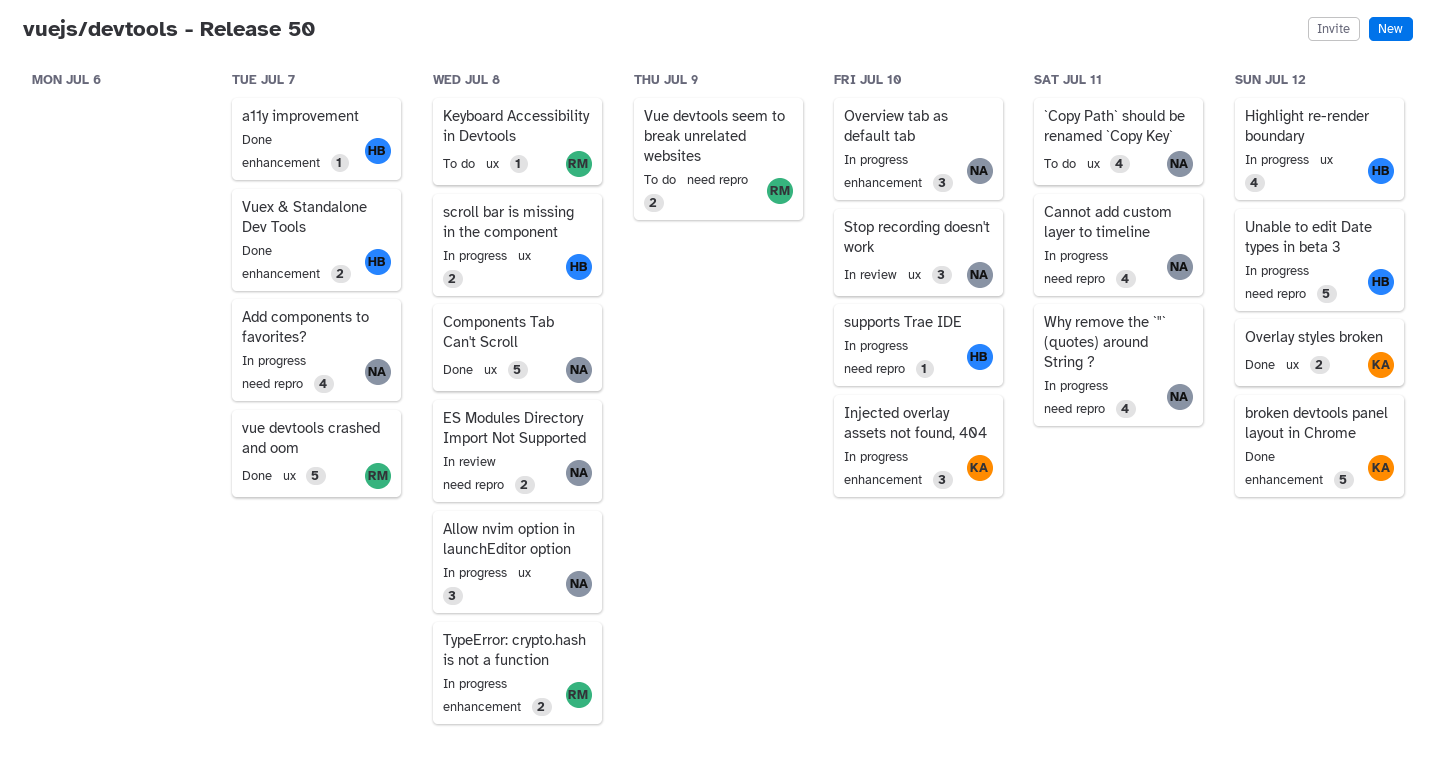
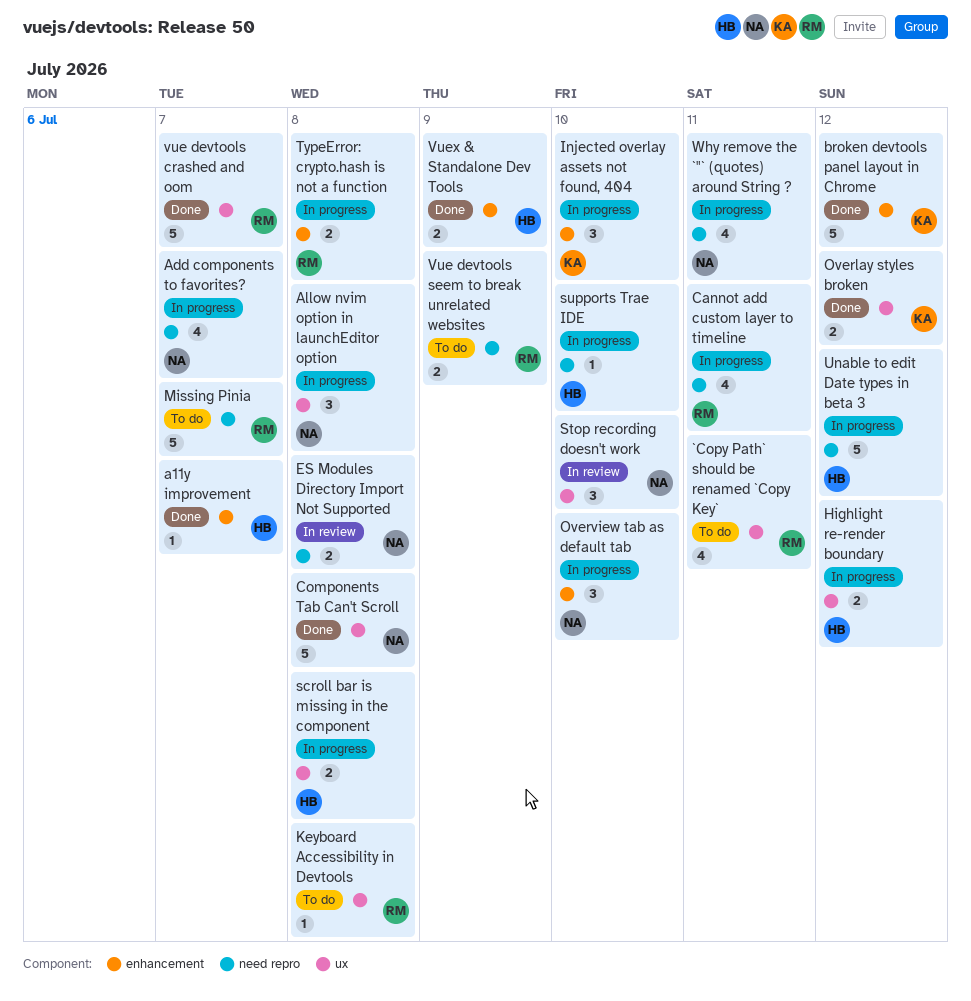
`Copy Path` should be renamed `Copy Key`, owner: NA -> RM
Cannot add custom layer to timeline, owner: NA -> RM
Highlight re-render boundary, estimate: 4 -> 2
Missing Pinia: none -> present
Vuex & Standalone Dev Tools, due: Jul 7 -> Jul 9

